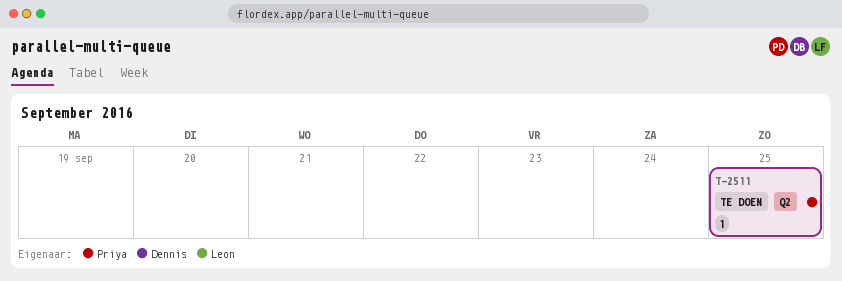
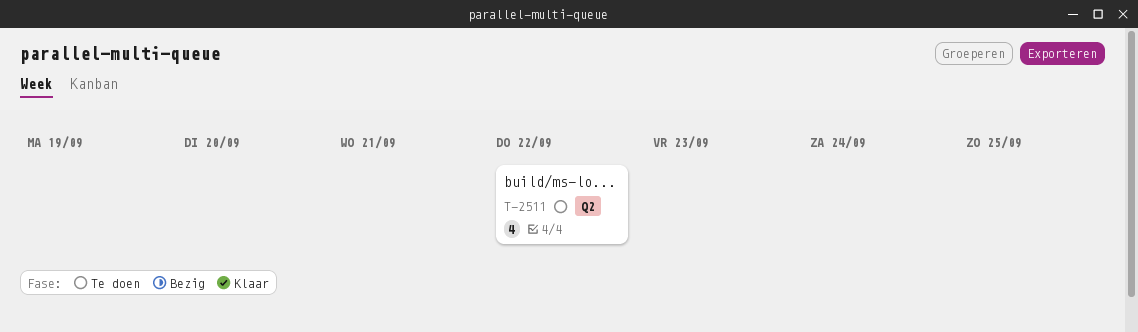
T-2511, estimate: 1 -> 4
T-2511, due: Sep 25 -> Sep 22

